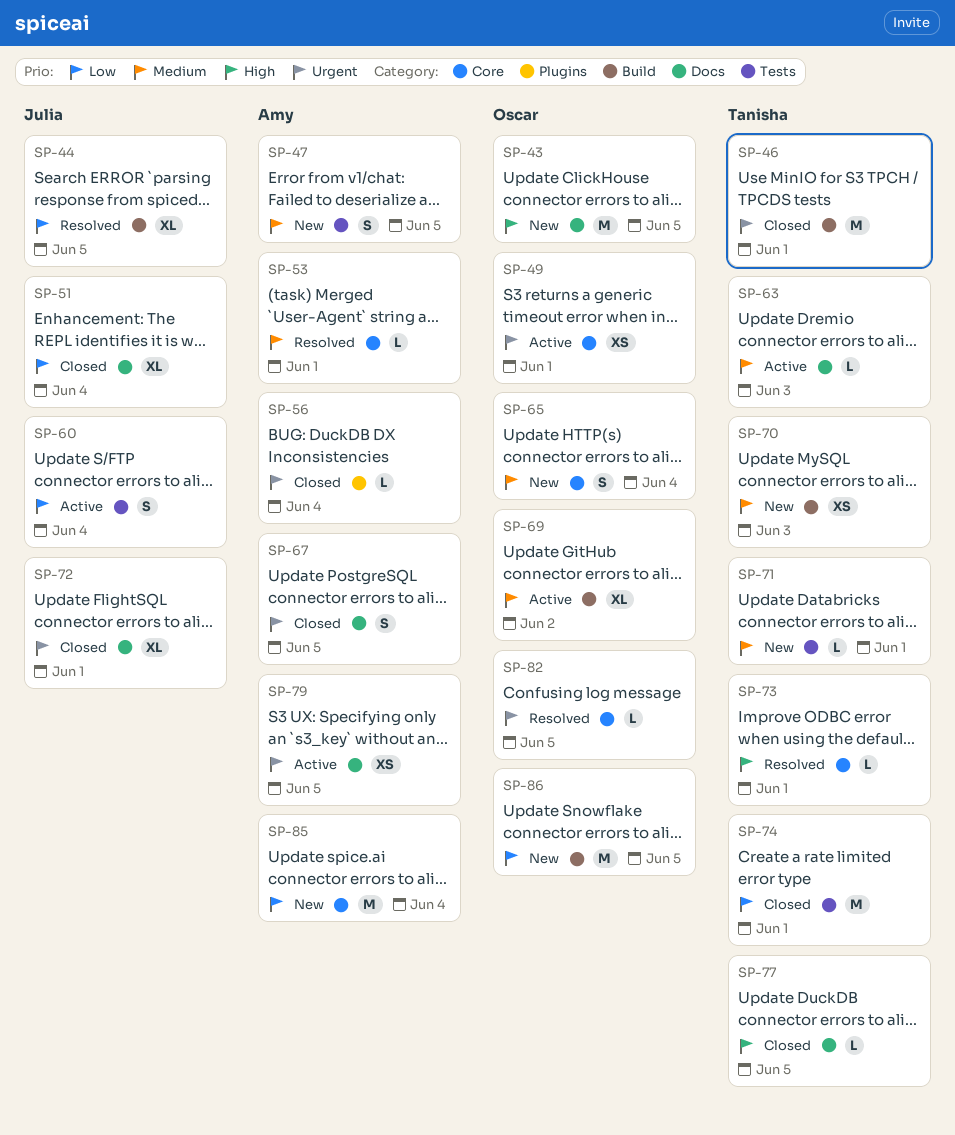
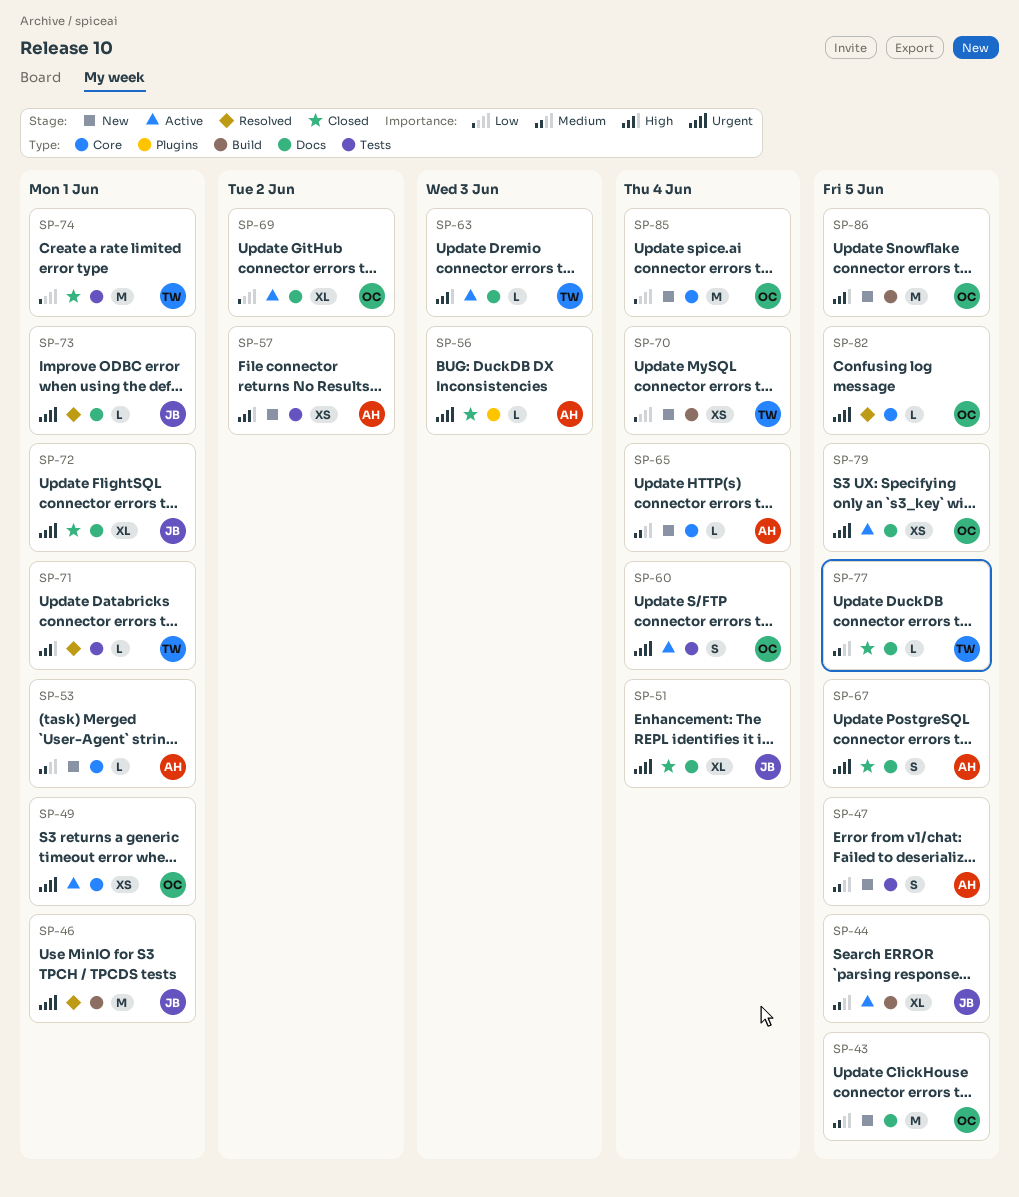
SP-43, priority: High -> Medium
SP-44, status: Resolved -> Active
SP-44, priority: Low -> Medium
SP-46, status: Closed -> Resolved
SP-46, owner: Tanisha -> Julia
SP-51, priority: Low -> Urgent
SP-53, status: Resolved -> New
SP-56, due: Jun 4 -> Jun 3
SP-57: none -> present
SP-60, owner: Julia -> Oscar
SP-60, priority: Low -> Urgent
SP-63, priority: Medium -> High
SP-65, owner: Oscar -> Amy
SP-65, estimate: S -> L
SP-69, priority: Medium -> Low
SP-69, label: Build -> Docs
SP-70, priority: Medium -> Low
SP-70, due: Jun 3 -> Jun 4
SP-71, status: New -> Resolved
SP-71, priority: Medium -> High
SP-73, owner: Tanisha -> Julia
SP-73, priority: High -> Urgent
SP-73, label: Core -> Docs
SP-77, priority: High -> Medium
SP-79, owner: Amy -> Oscar
SP-85, owner: Amy -> Oscar
SP-86, priority: Low -> High

